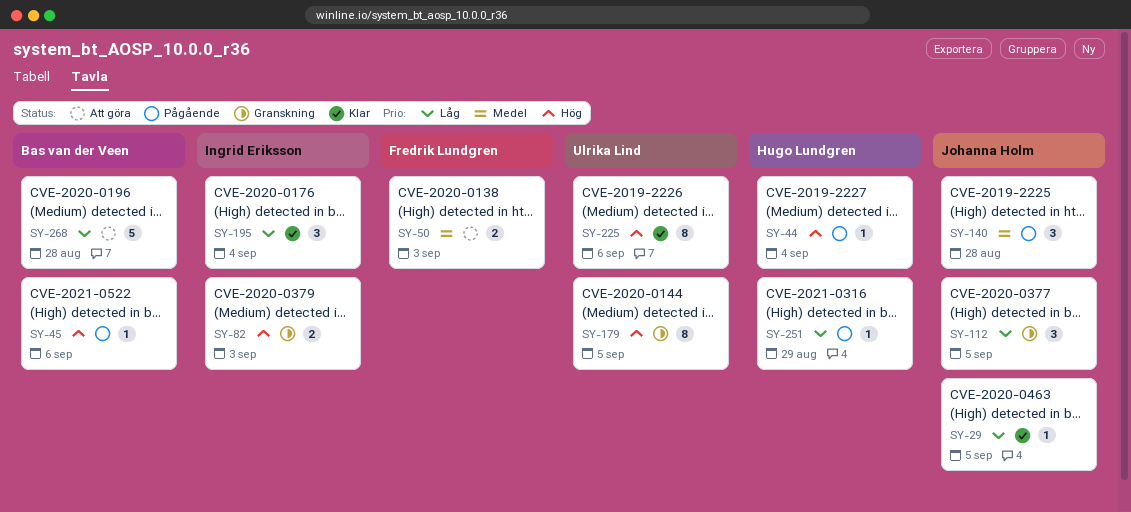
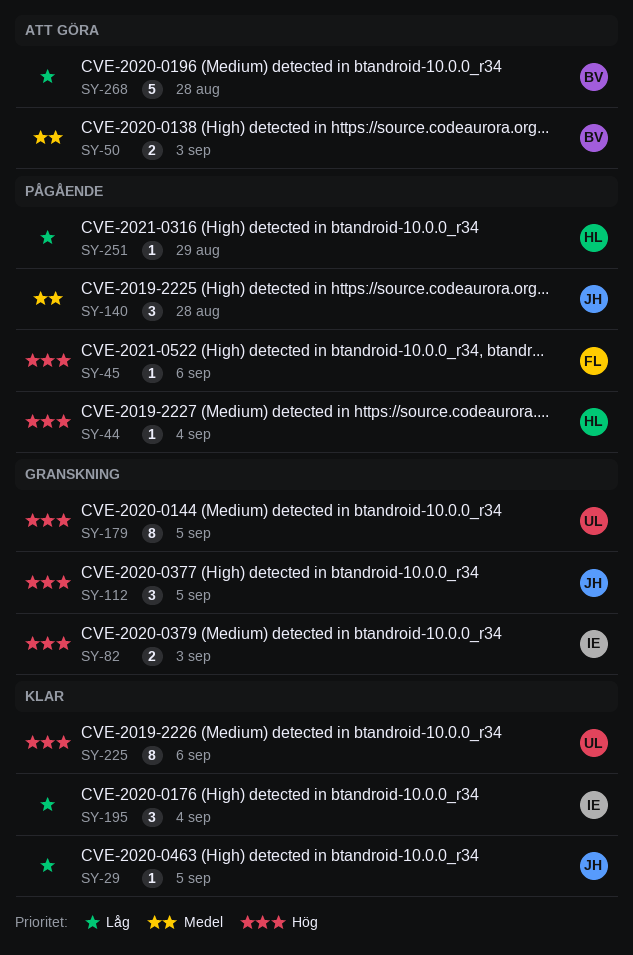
SY-45, owner: Bas van der Veen -> Fredrik Lundgren
SY-50, owner: Fredrik Lundgren -> Bas van der Veen
SY-112, priority: Låg -> Hög

